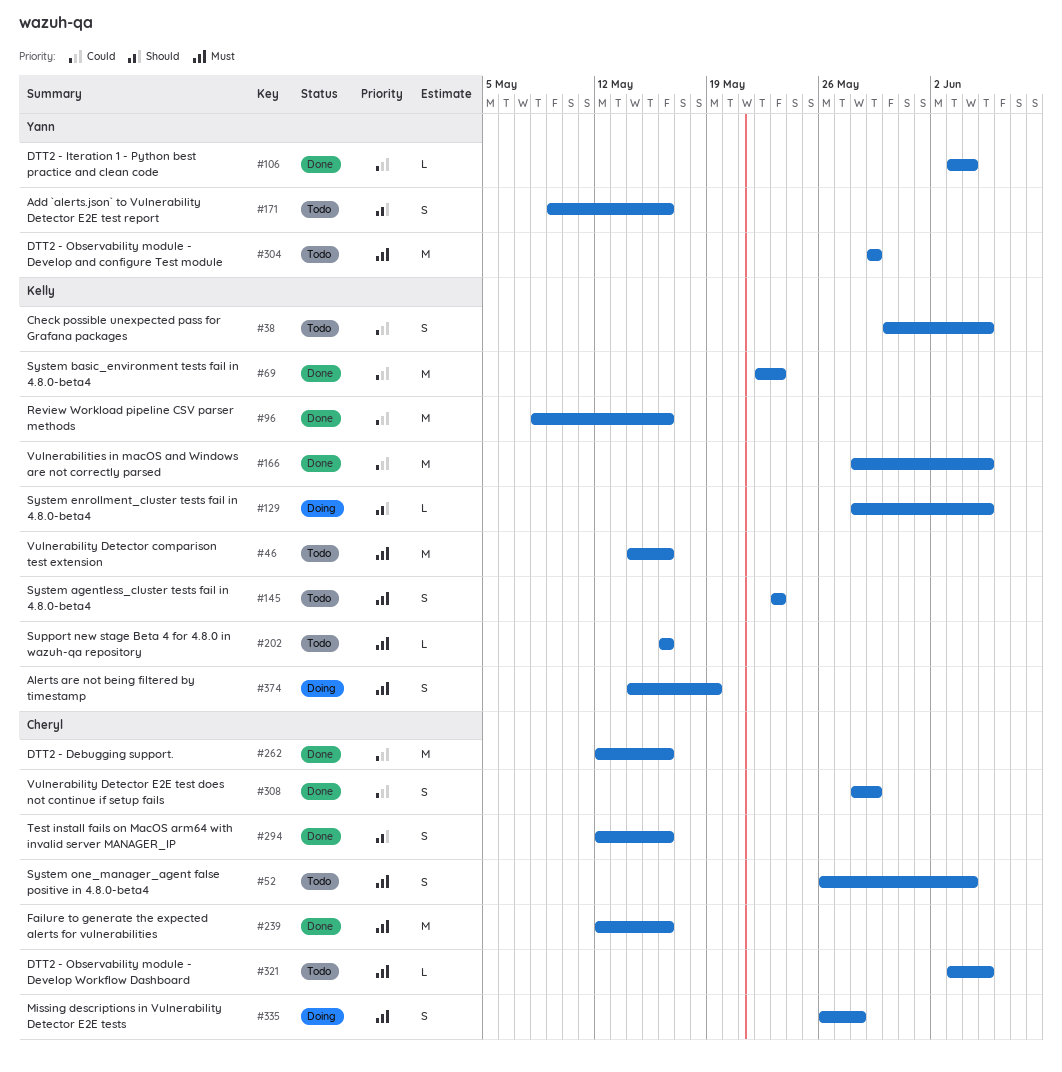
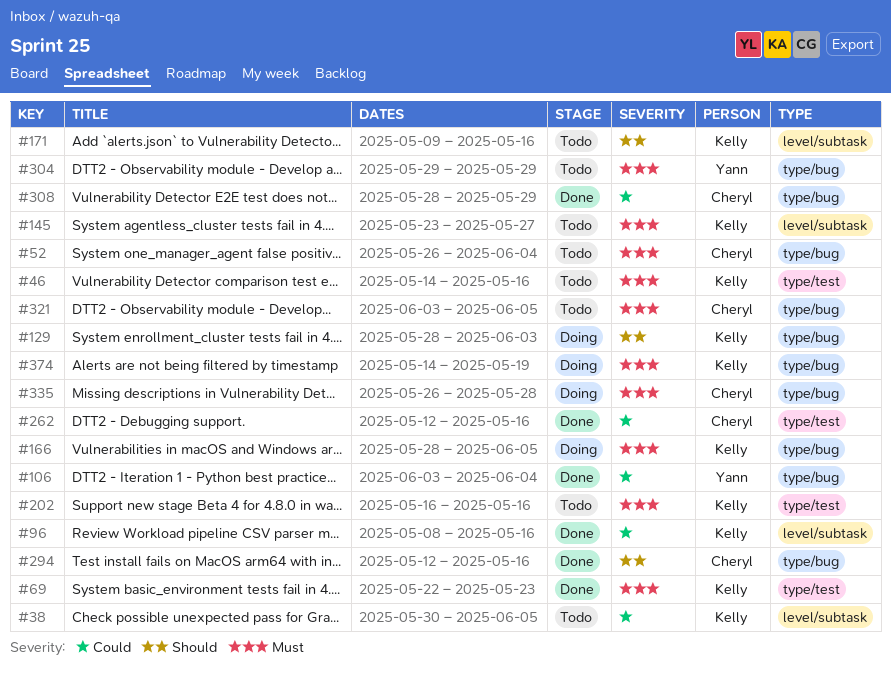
#69, priority: Could -> Must
#129, due: Jun 5 -> Jun 3
#145, due: May 23 -> May 27
#166, status: Done -> Doing
#166, priority: Could -> Must
#171, owner: Yann -> Kelly
#239: present -> none

